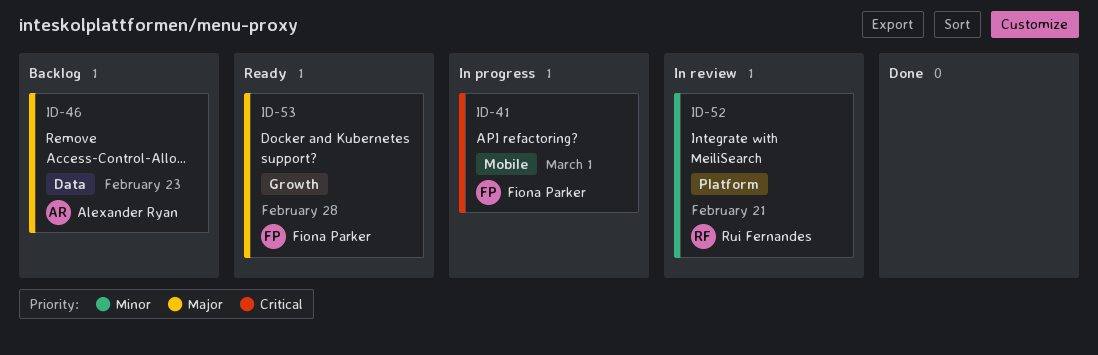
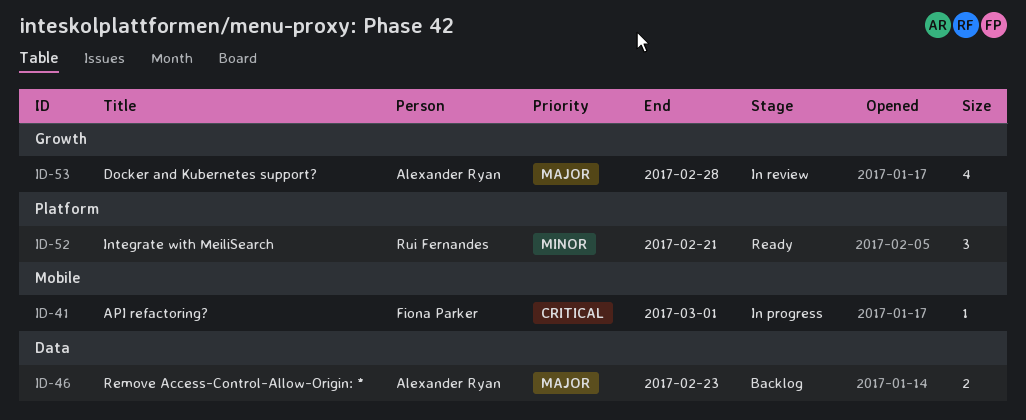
ID-52, status: In review -> Ready
ID-53, status: Ready -> In review
ID-53, owner: Fiona Parker -> Alexander Ryan

